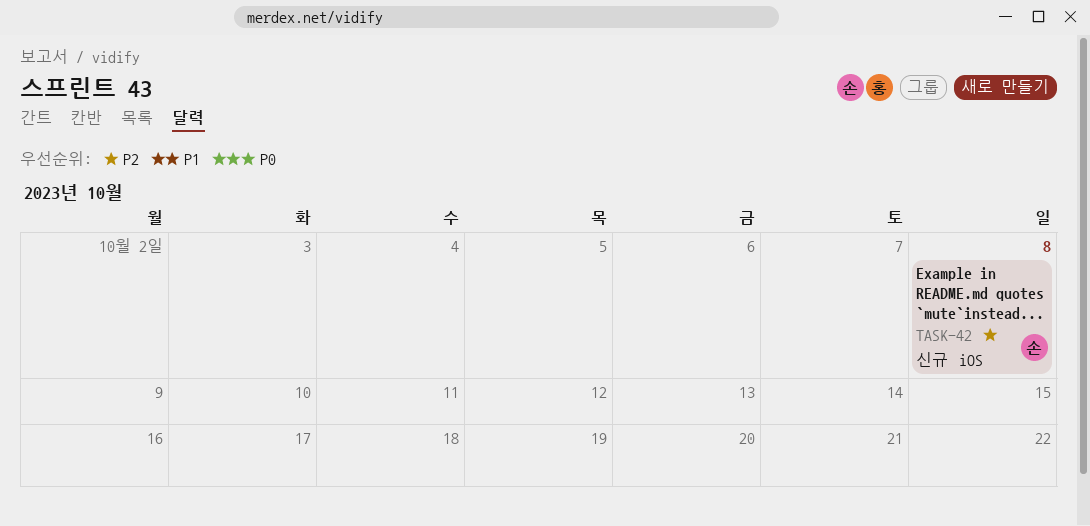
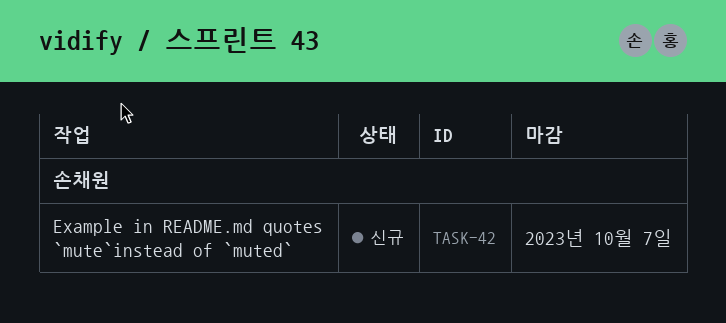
TASK-42, due: Oct 8 -> Oct 7

